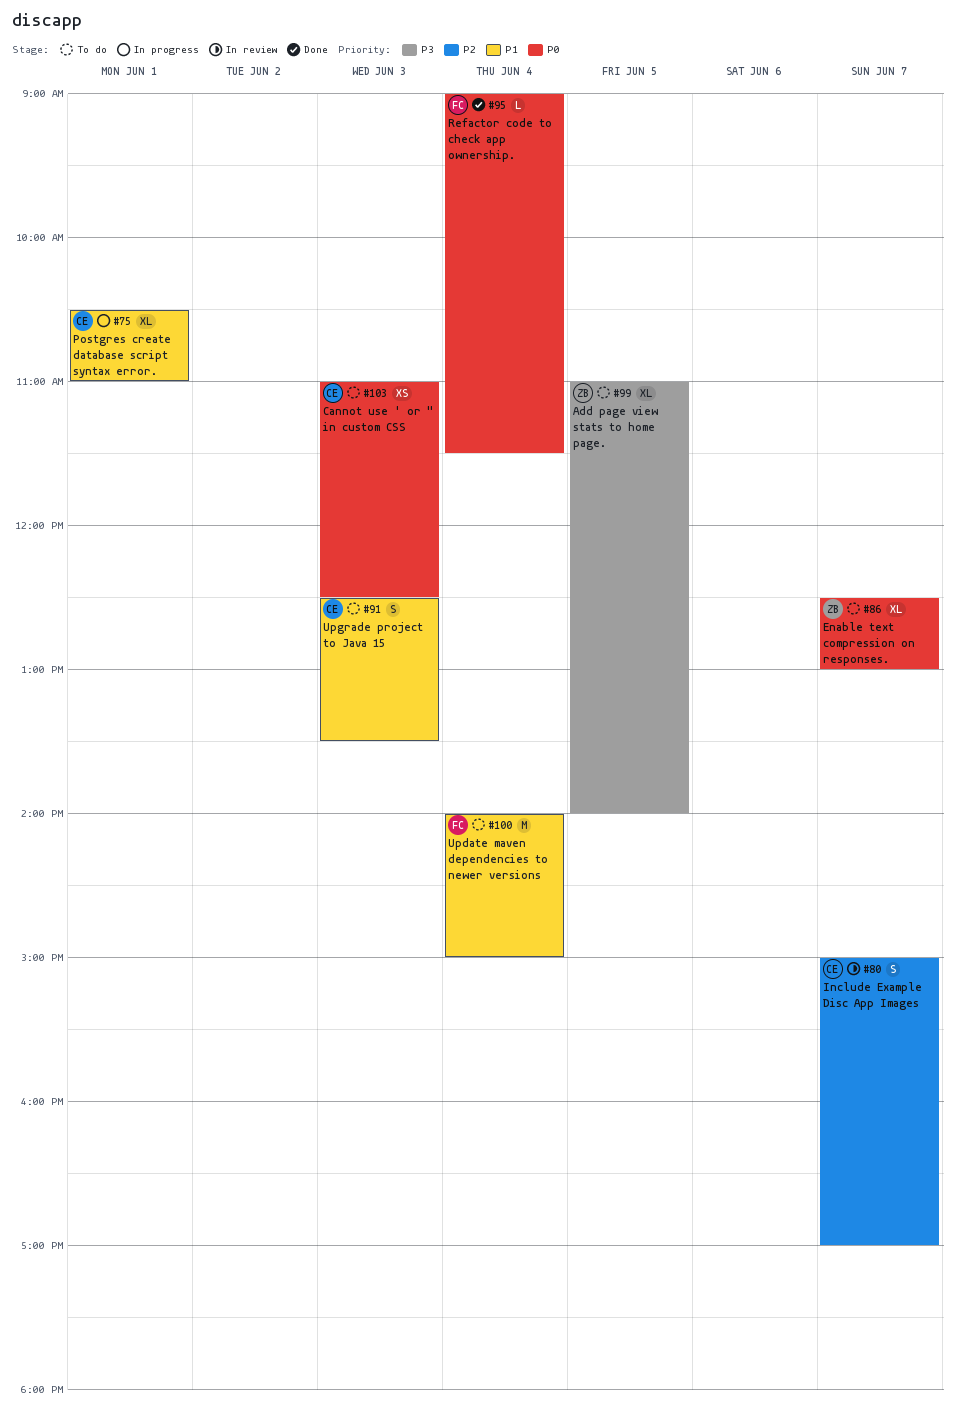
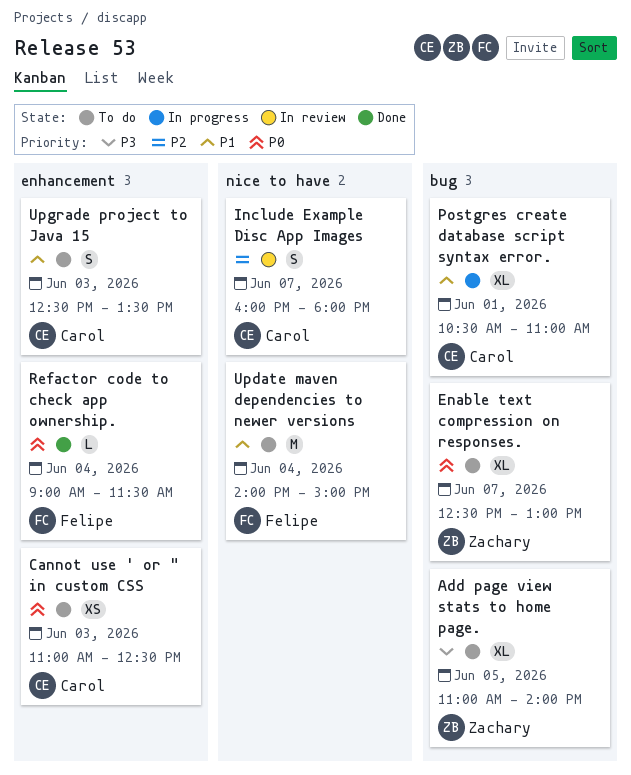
Include Example Disc App Images, begins: 15:00 -> 16:00
Include Example Disc App Images, ends: 17:00 -> 18:00

